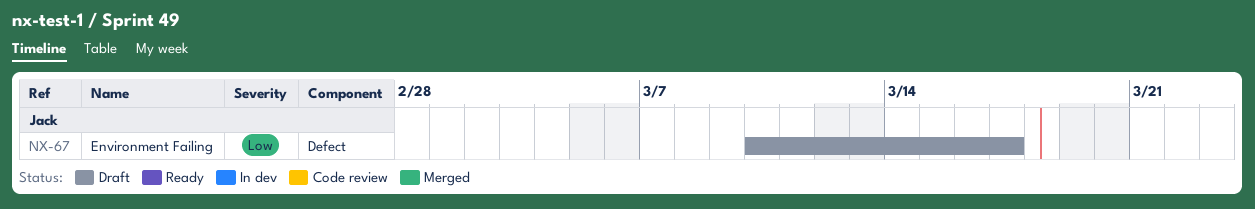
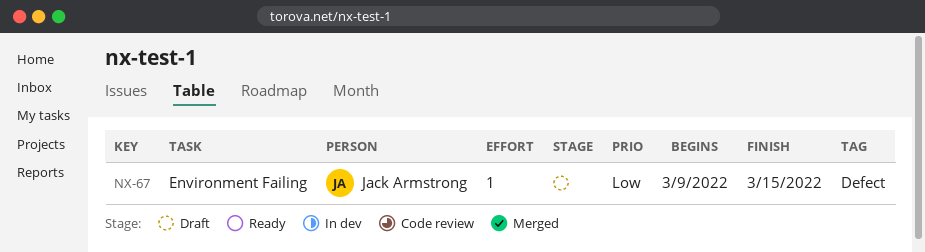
NX-67, start: Mar 10 -> Mar 9
NX-67, due: Mar 17 -> Mar 15

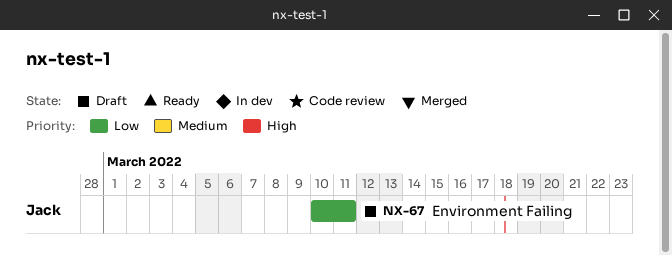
NX-67, start: Mar 9 -> Mar 10
NX-67, due: Mar 15 -> Mar 11

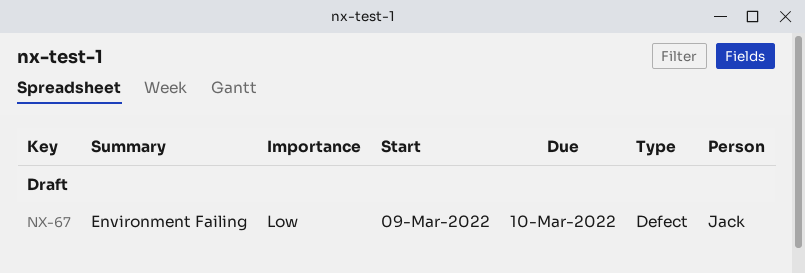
NX-67, start: Mar 10 -> Mar 9
NX-67, due: Mar 11 -> Mar 10

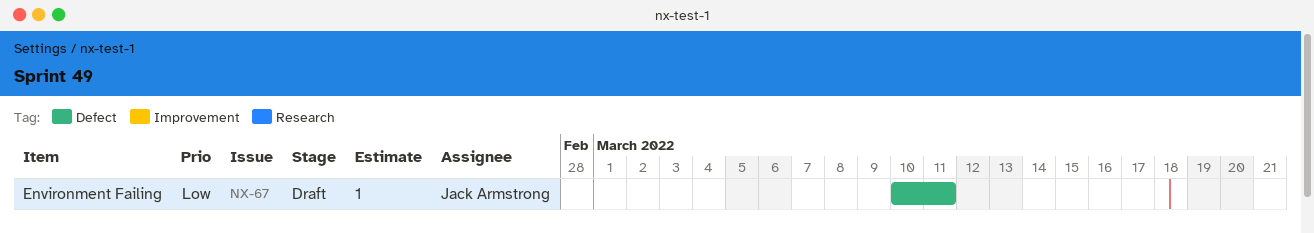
NX-67, start: Mar 9 -> Mar 10
NX-67, due: Mar 10 -> Mar 11

